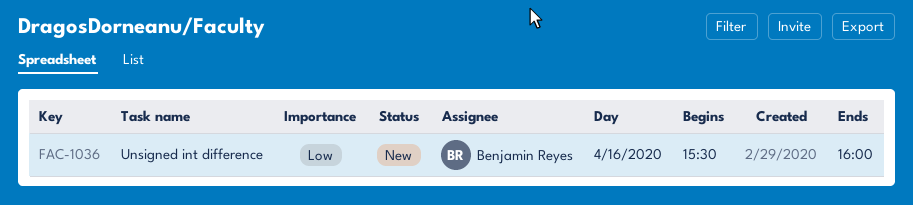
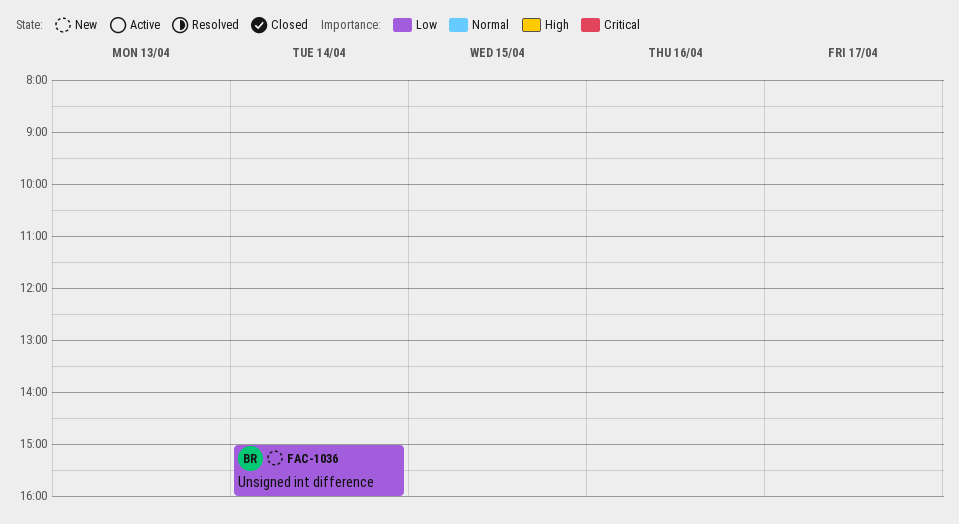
FAC-1036, day: Apr 16 -> Apr 14
FAC-1036, begins: 15:30 -> 15:00

